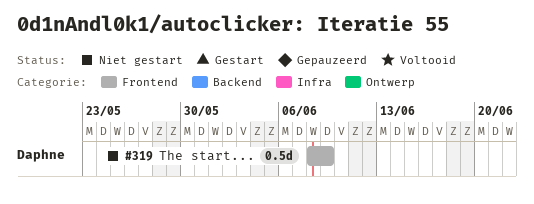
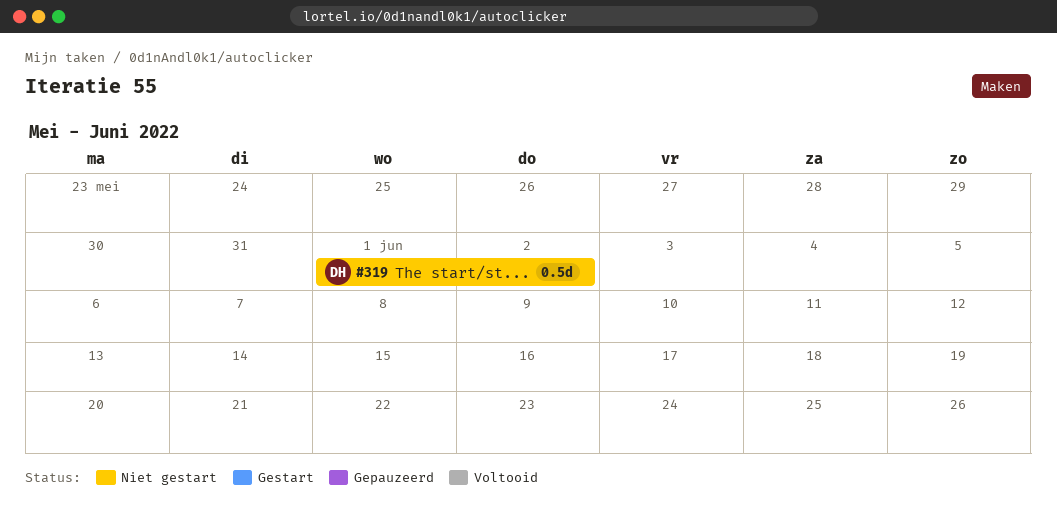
#319, start: Jun 8 -> Jun 1
#319, due: Jun 9 -> Jun 2

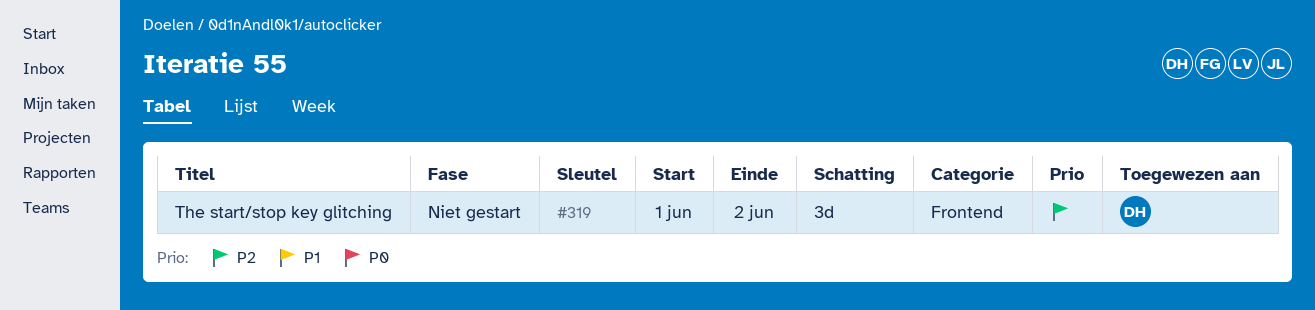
#319, estimate: 0.5d -> 3d

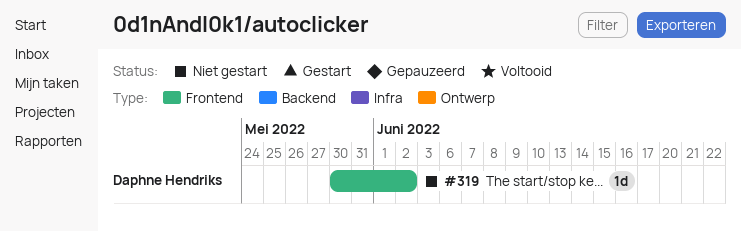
#319, estimate: 3d -> 1d
#319, start: Jun 1 -> May 30

